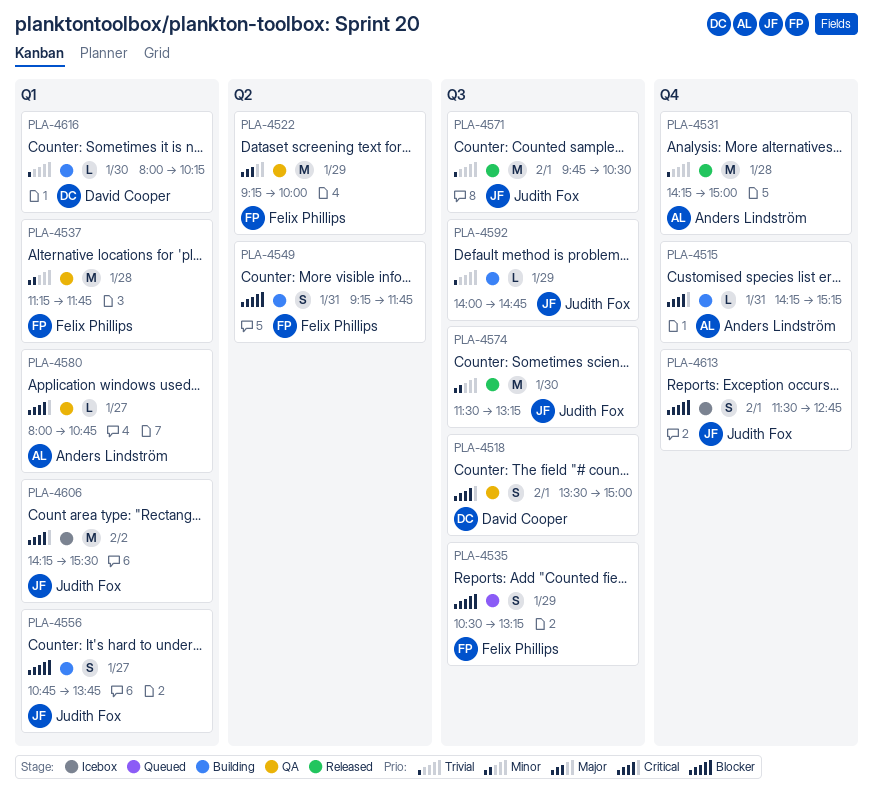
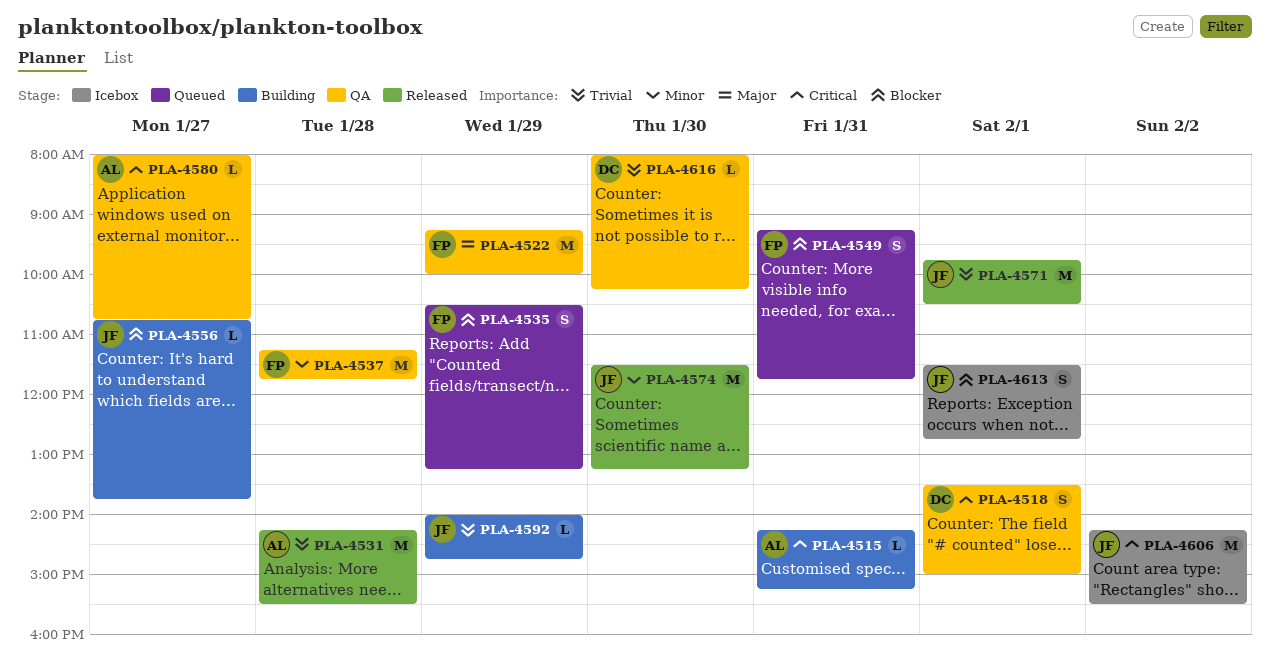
PLA-4531, ends: 15:00 -> 15:30
PLA-4549, status: Building -> Queued
PLA-4556, estimate: S -> L
PLA-4616, status: Building -> QA

